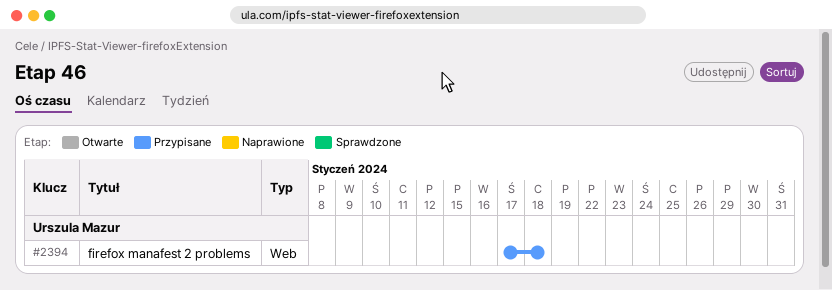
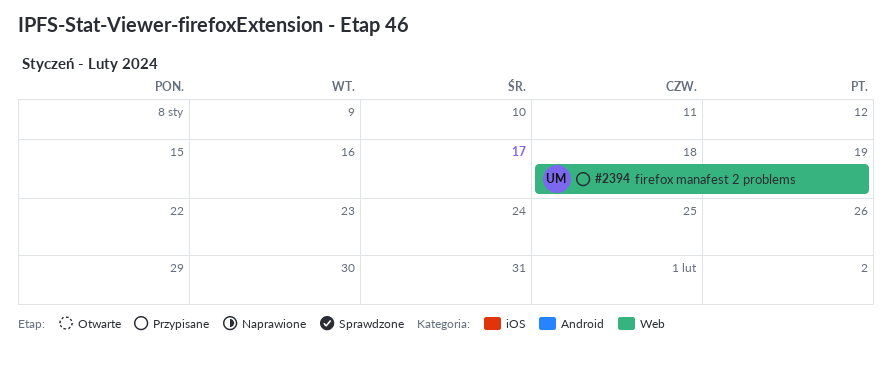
#2394, start: Jan 17 -> Jan 18
#2394, due: Jan 18 -> Jan 19

